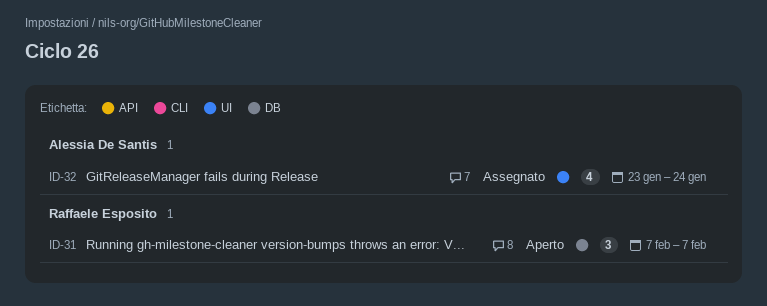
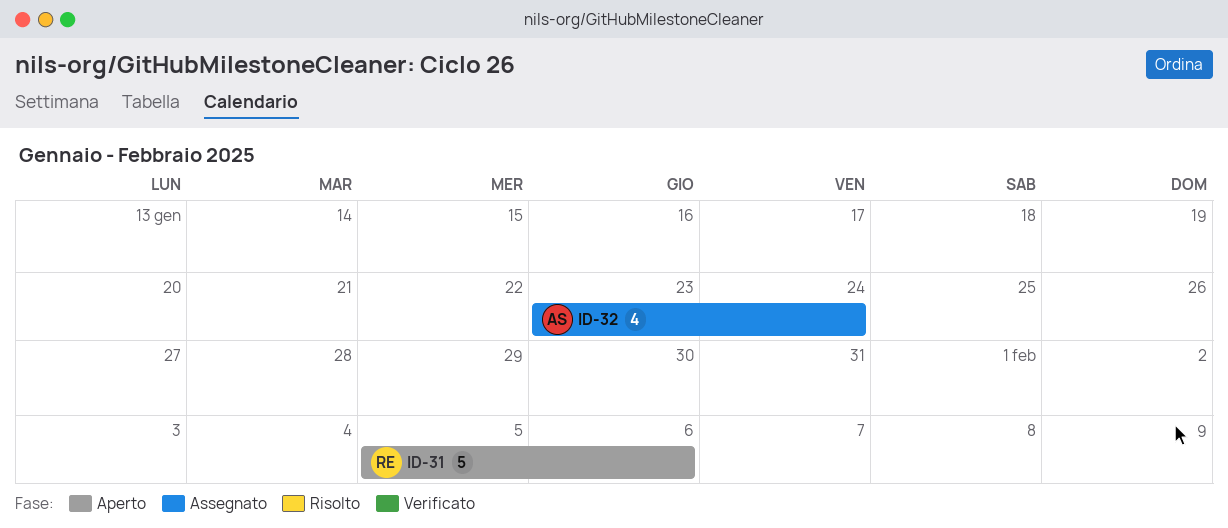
ID-31, estimate: 3 -> 5
ID-31, start: Feb 7 -> Feb 5
ID-31, due: Feb 7 -> Feb 6

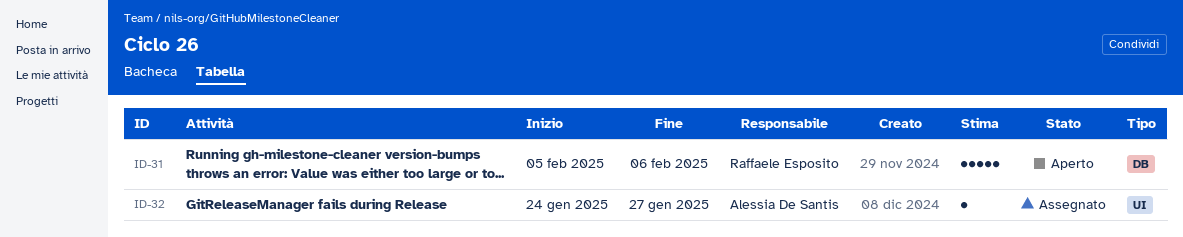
ID-32, estimate: 4 -> 1
ID-32, start: Jan 23 -> Jan 24
ID-32, due: Jan 24 -> Jan 27

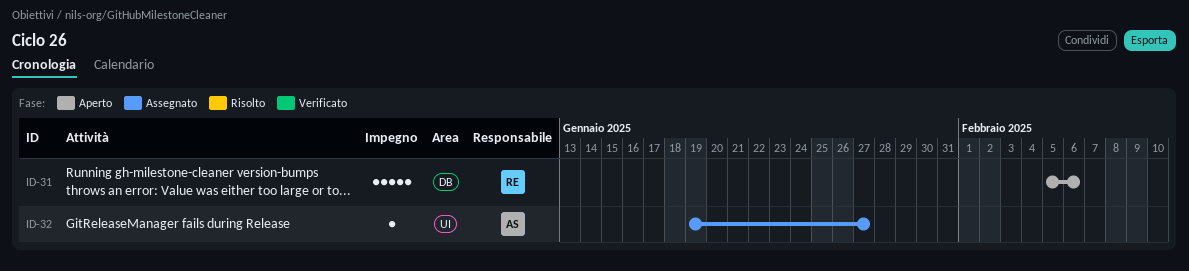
ID-32, start: Jan 24 -> Jan 19

